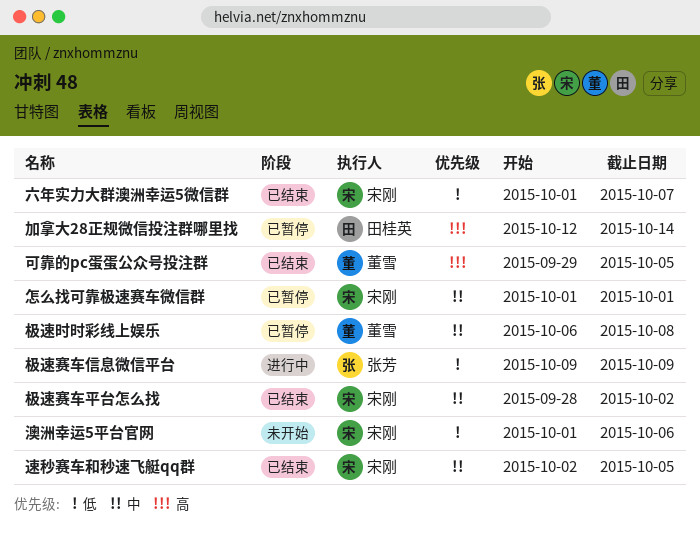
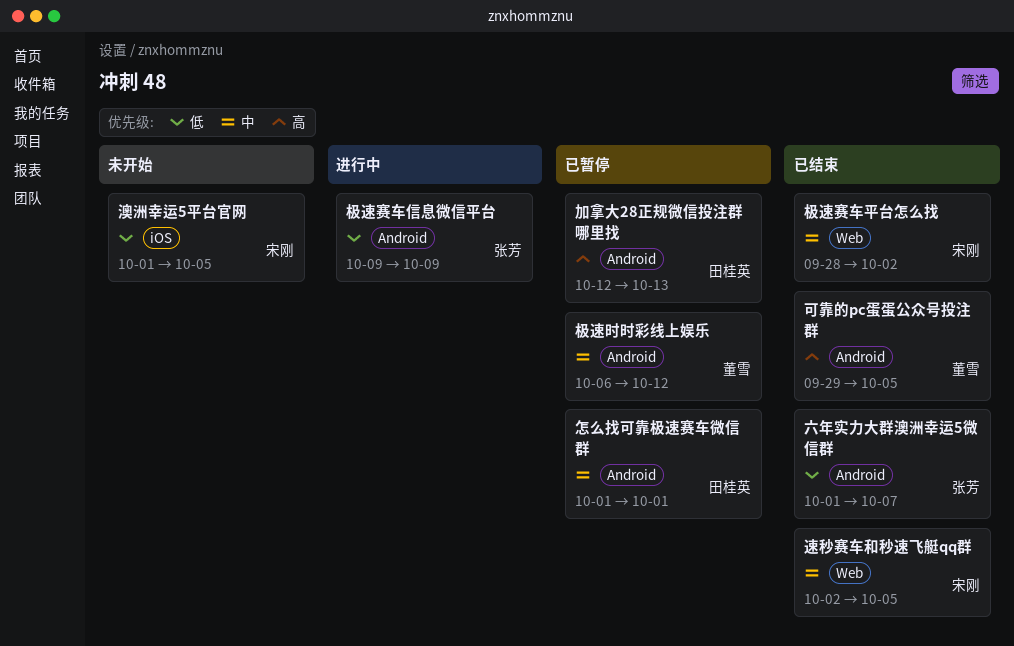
六年实力大群澳洲幸运5微信群, owner: 宋刚 -> 张芳
加拿大28正规微信投注群哪里找, due: Oct 14 -> Oct 13
怎么找可靠极速赛车微信群, owner: 宋刚 -> 田桂英
极速时时彩线上娱乐, due: Oct 8 -> Oct 12
澳洲幸运5平台官网, due: Oct 6 -> Oct 5

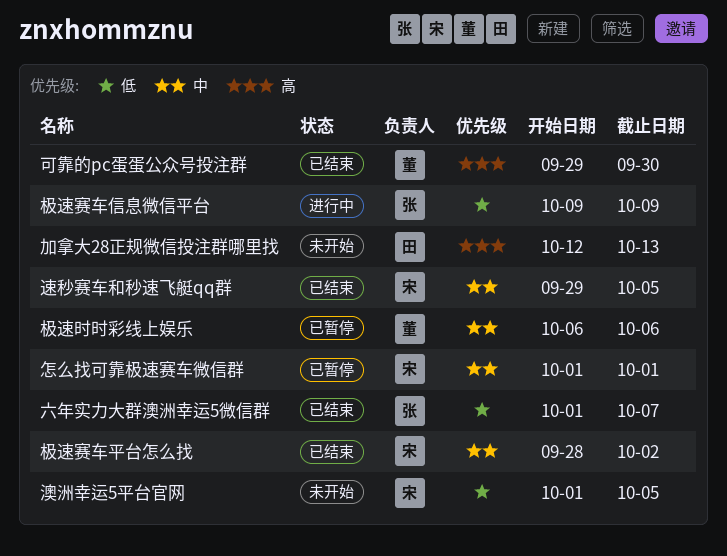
加拿大28正规微信投注群哪里找, status: 已暂停 -> 未开始
可靠的pc蛋蛋公众号投注群, due: Oct 5 -> Sep 30
怎么找可靠极速赛车微信群, owner: 田桂英 -> 宋刚
极速时时彩线上娱乐, due: Oct 12 -> Oct 6
速秒赛车和秒速飞艇qq群, start: Oct 2 -> Sep 29

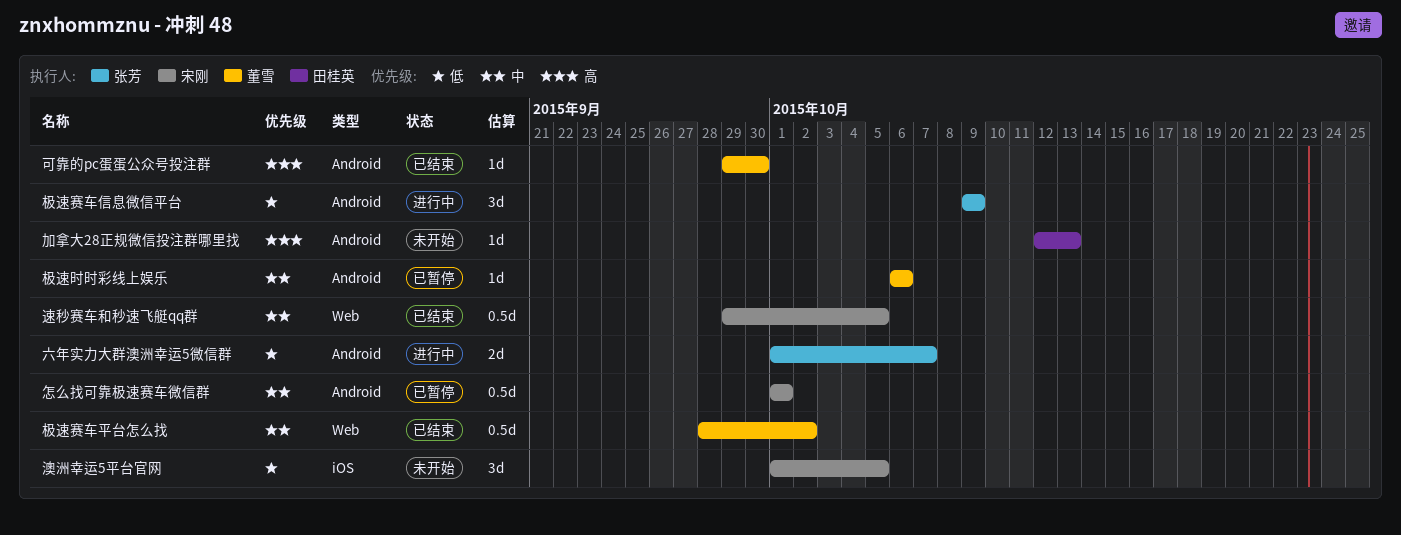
六年实力大群澳洲幸运5微信群, status: 已结束 -> 进行中
极速赛车平台怎么找, owner: 宋刚 -> 董雪

